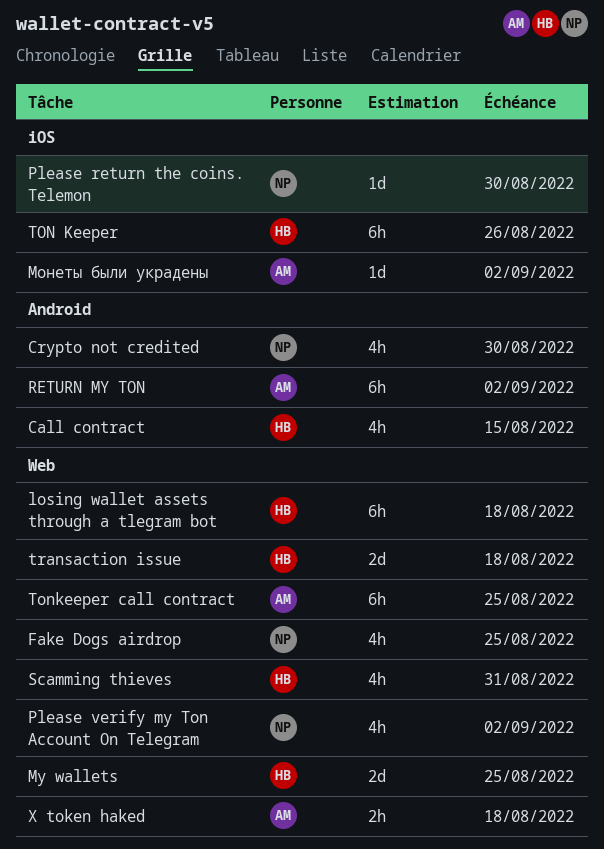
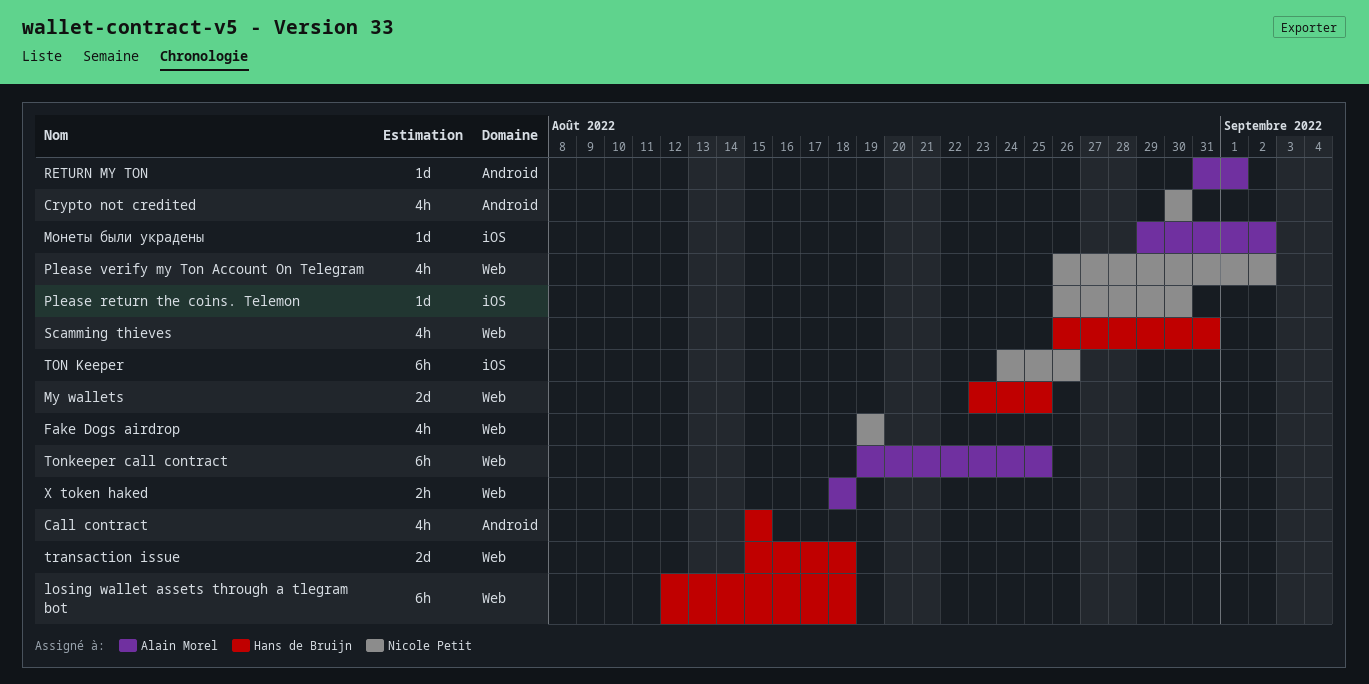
Fake Dogs airdrop, due: Aug 25 -> Aug 19
RETURN MY TON, estimate: 6h -> 1d
RETURN MY TON, due: Sep 2 -> Sep 1
TON Keeper, owner: Hans de Bruijn -> Nicole Petit

